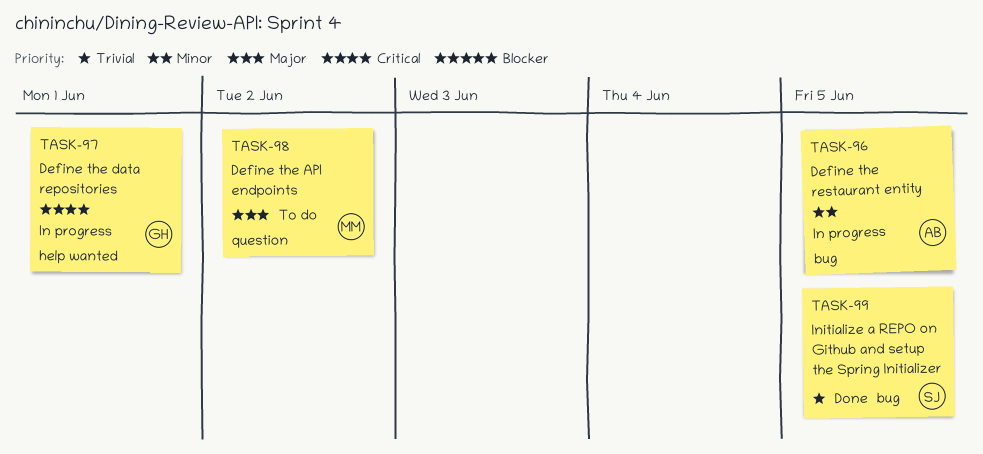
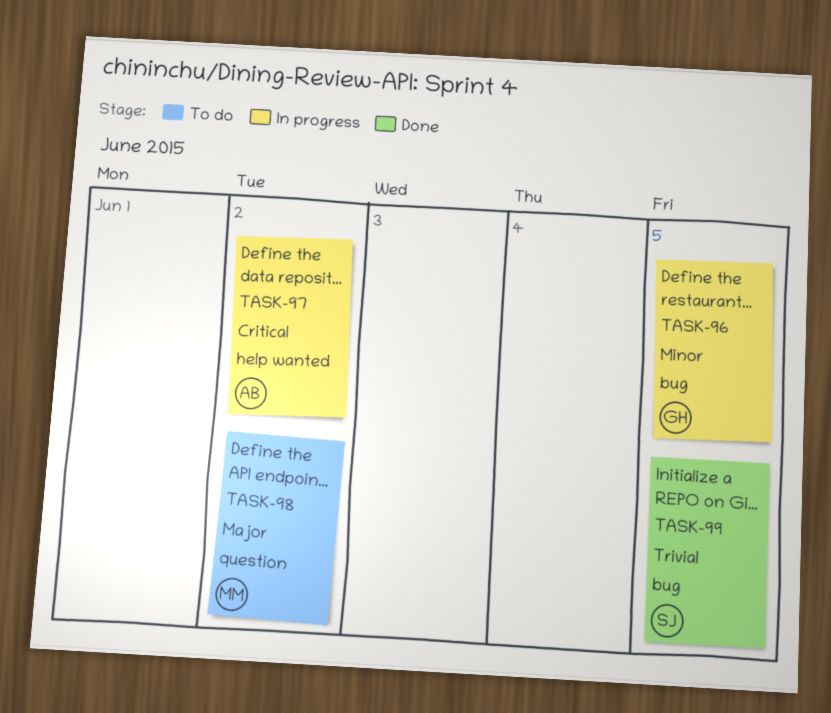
TASK-96, owner: AB -> GH
TASK-97, owner: GH -> AB
TASK-97, due: Jun 1 -> Jun 2

